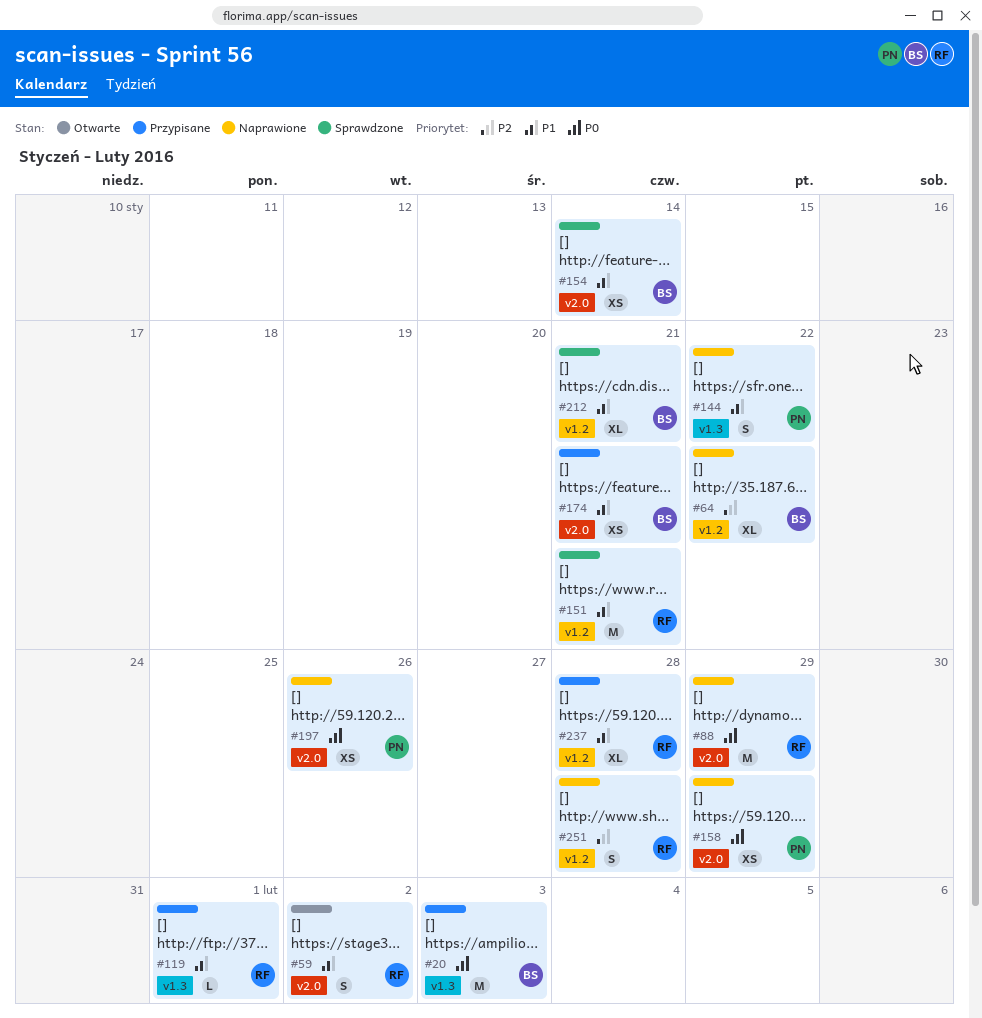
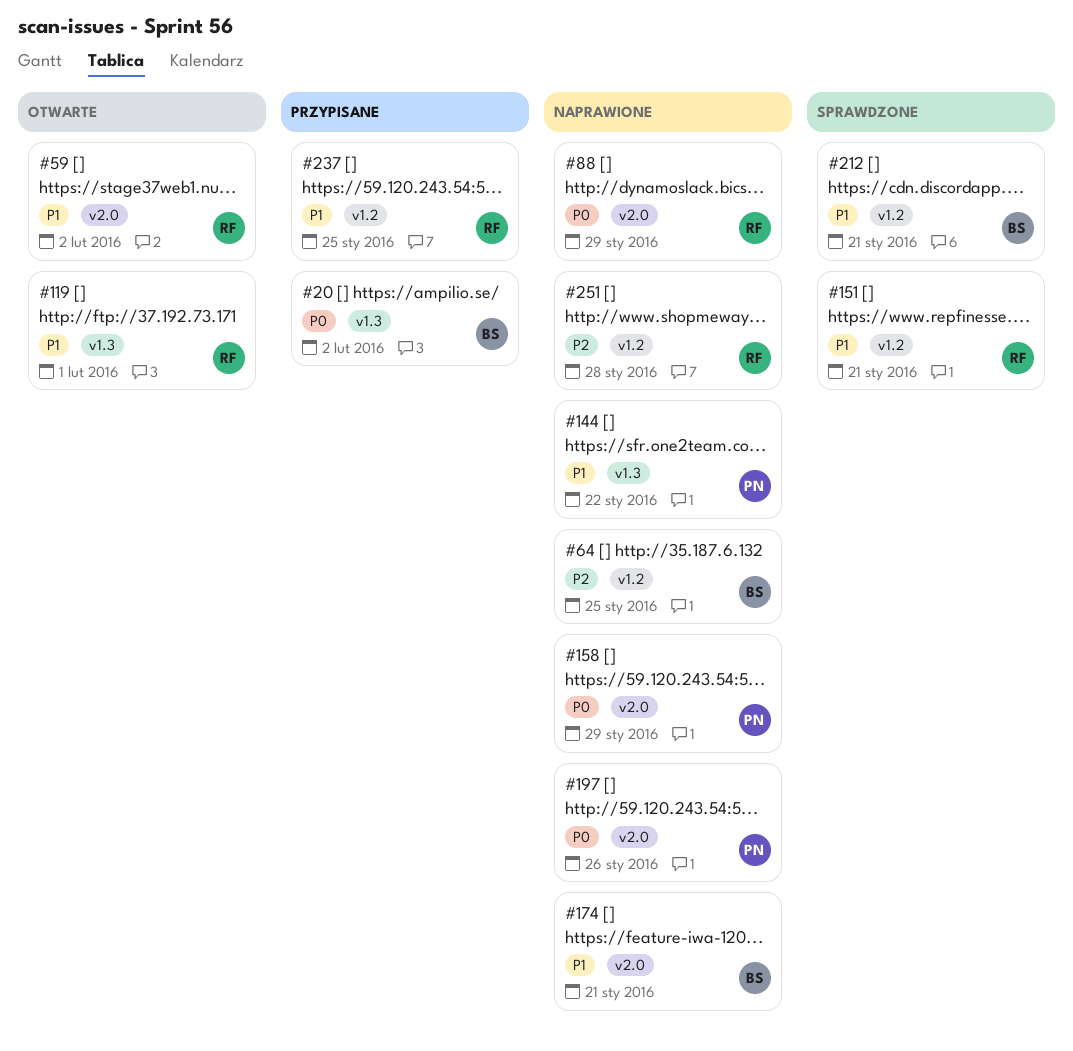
#20, due: Feb 3 -> Feb 2
#64, due: Jan 22 -> Jan 25
#119, status: Przypisane -> Otwarte
#154: present -> none
#174, status: Przypisane -> Naprawione
#237, due: Jan 28 -> Jan 25

